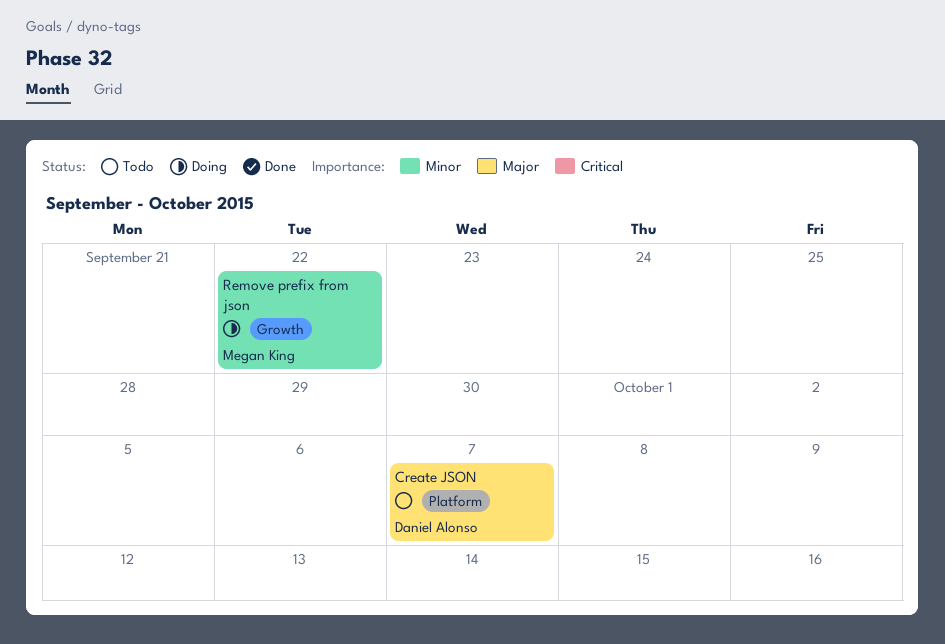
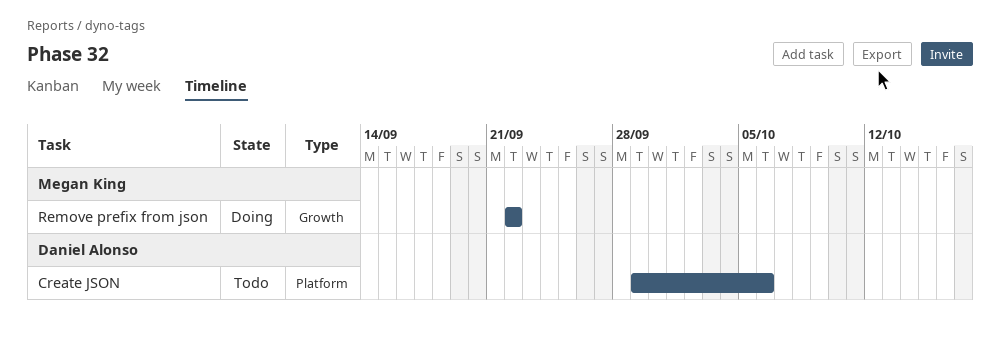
Create JSON, due: Oct 7 -> Oct 6

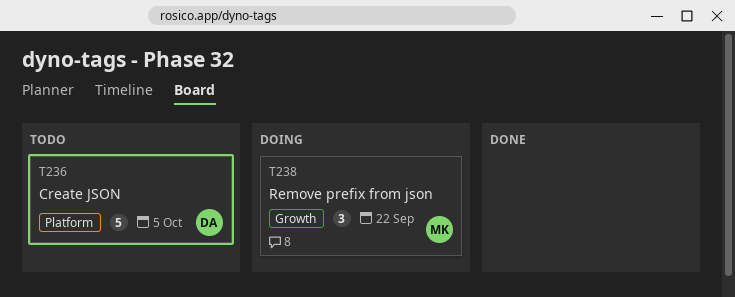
Create JSON, due: Oct 6 -> Oct 5

